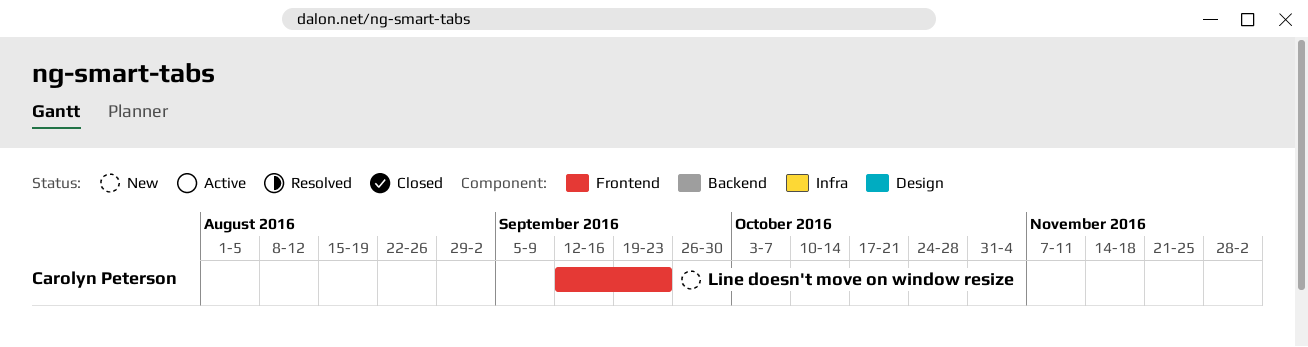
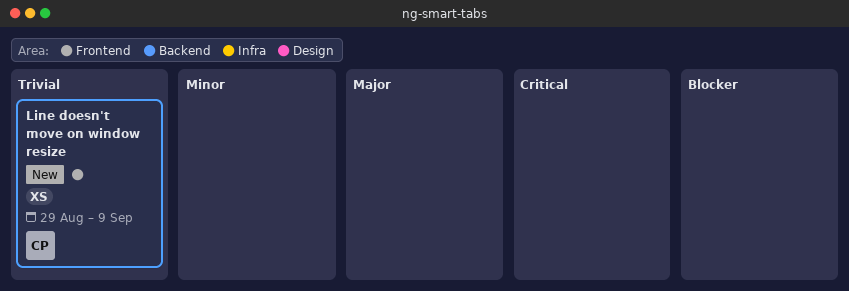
Line doesn't move on window resize, start: Sep 12 -> Aug 29
Line doesn't move on window resize, due: Sep 23 -> Sep 9

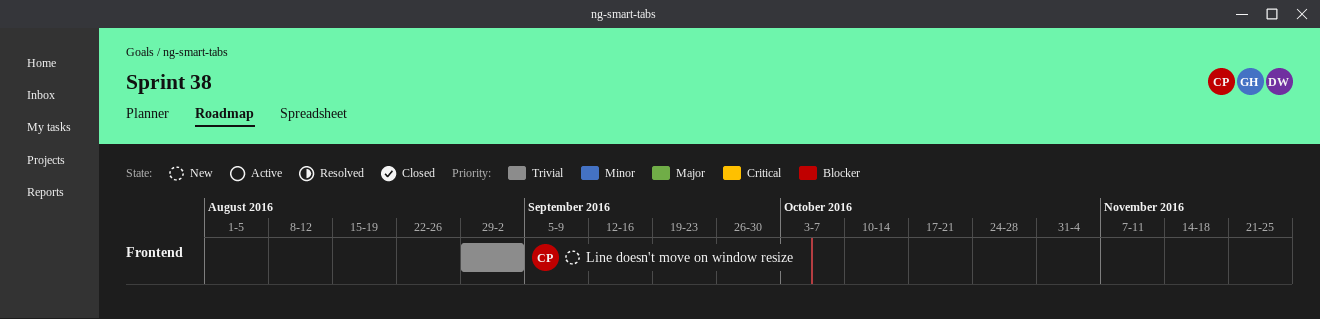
Line doesn't move on window resize, due: Sep 9 -> Sep 2

